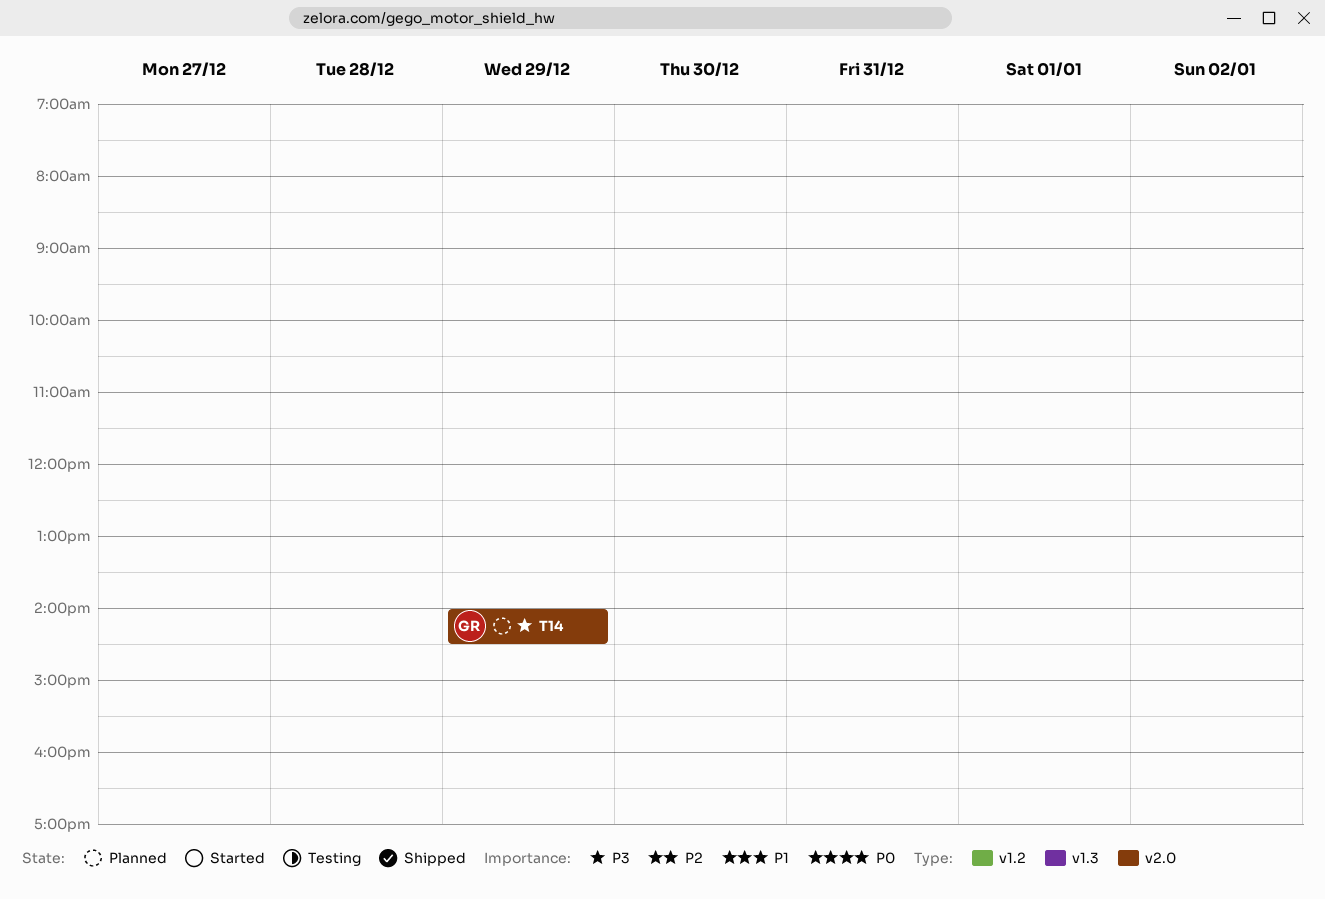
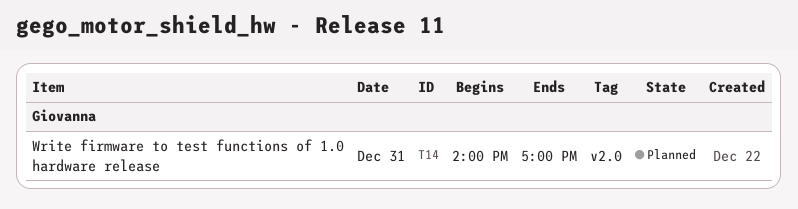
T14, day: Dec 29 -> Dec 31
T14, ends: 14:30 -> 17:00

